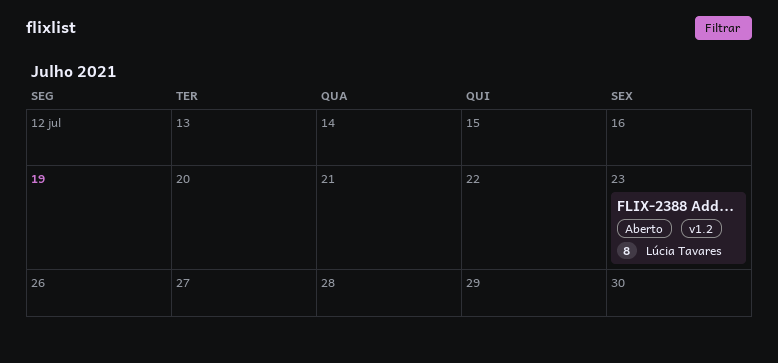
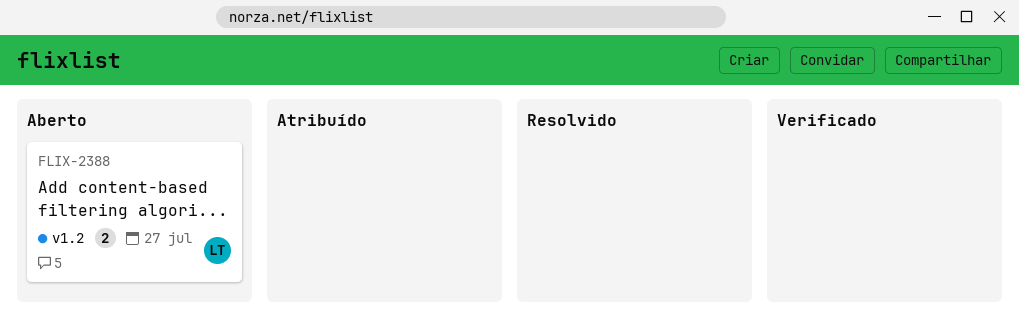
FLIX-2388, estimate: 8 -> 2
FLIX-2388, due: Jul 23 -> Jul 27

